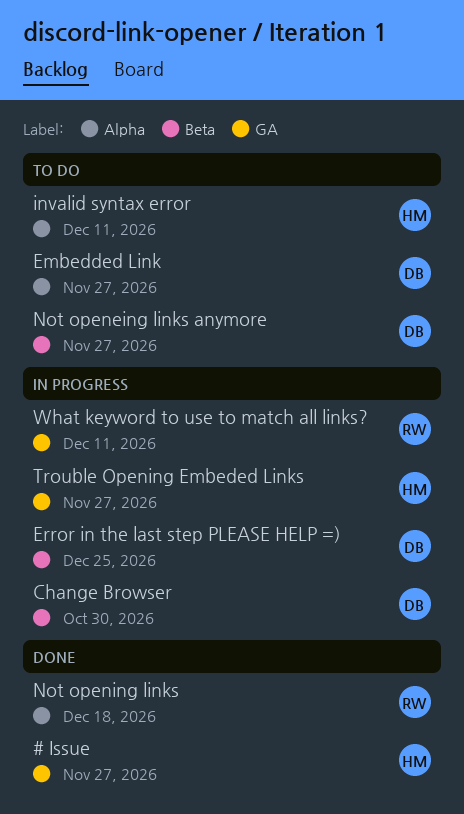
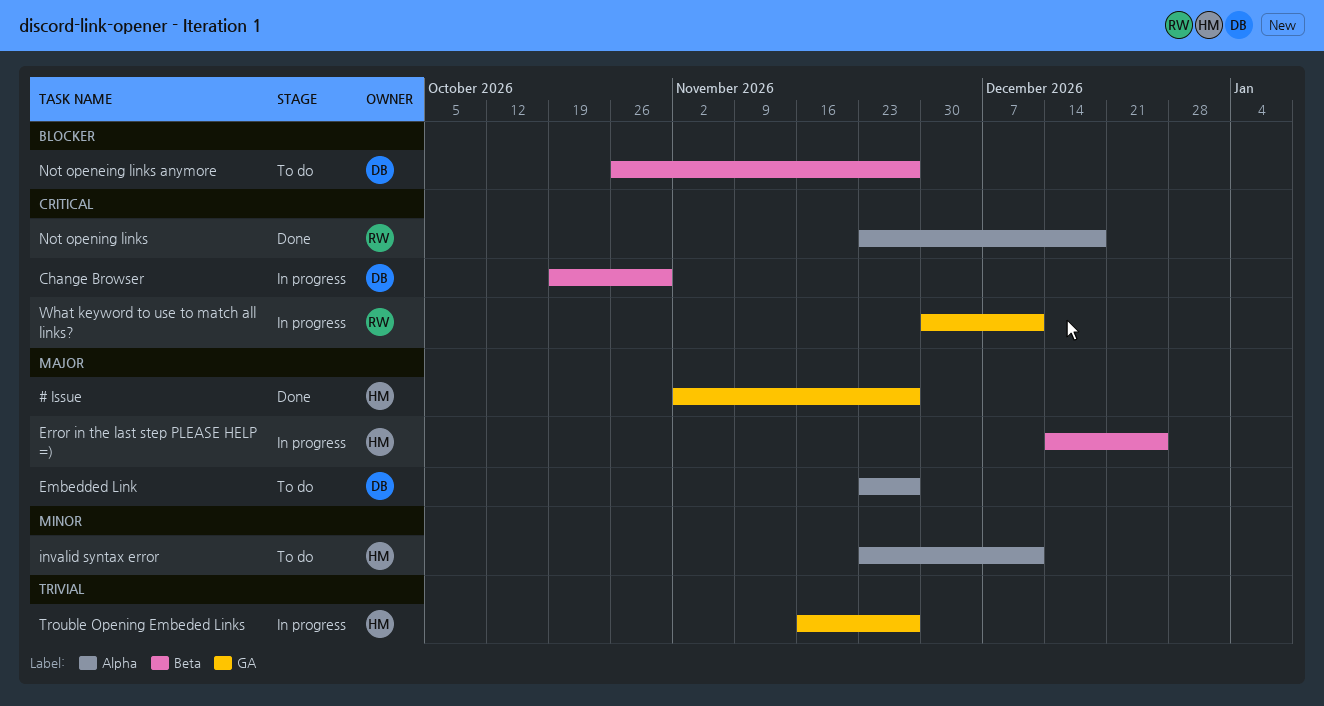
Error in the last step PLEASE HELP =), owner: DB -> HM

